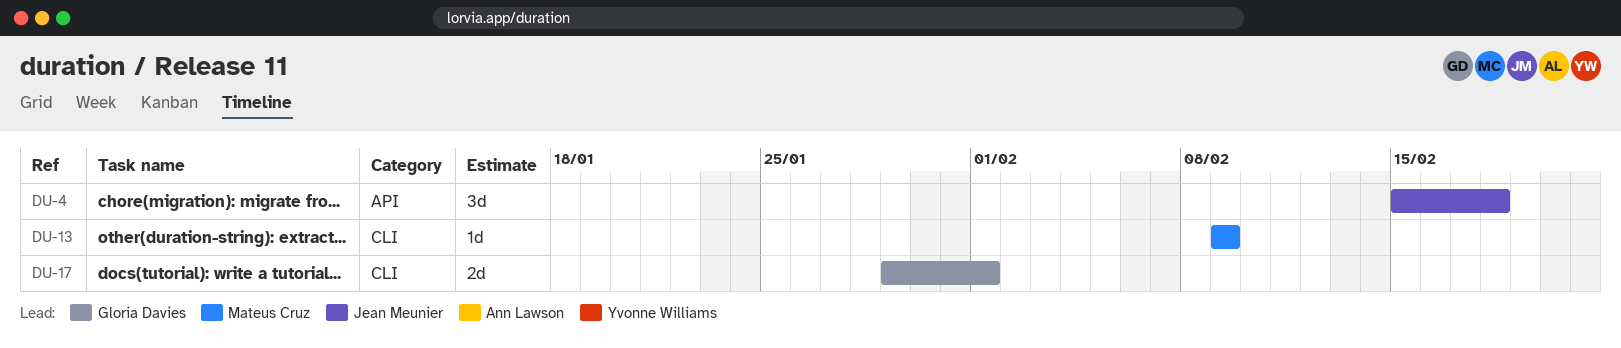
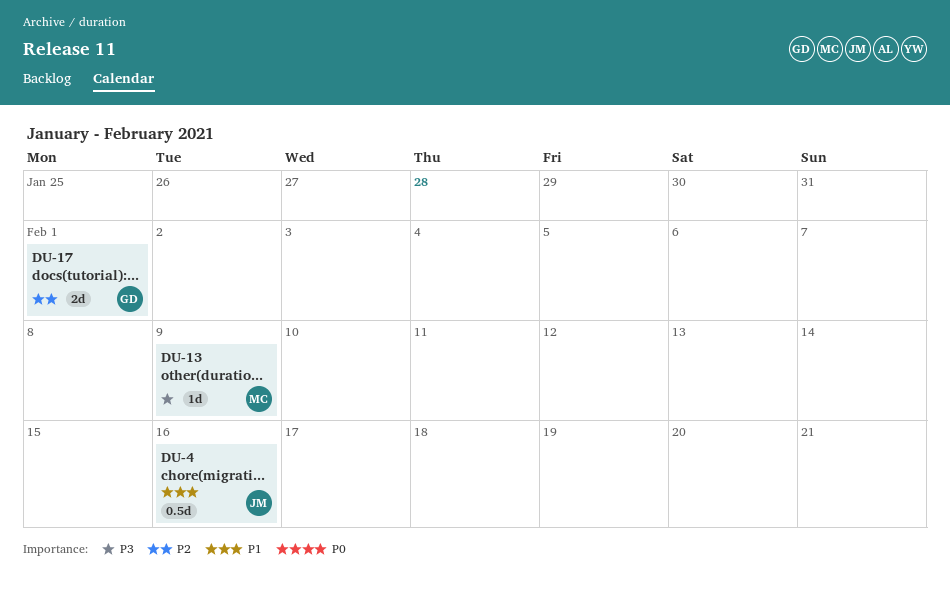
DU-4, estimate: 3d -> 0.5d
DU-4, due: Feb 18 -> Feb 16

